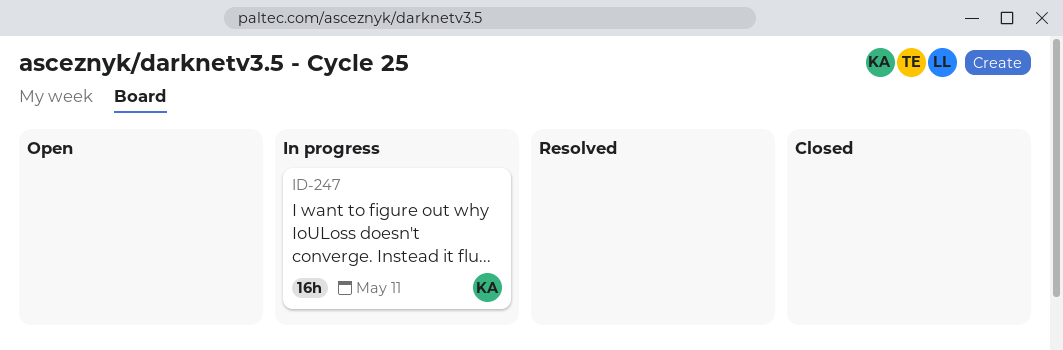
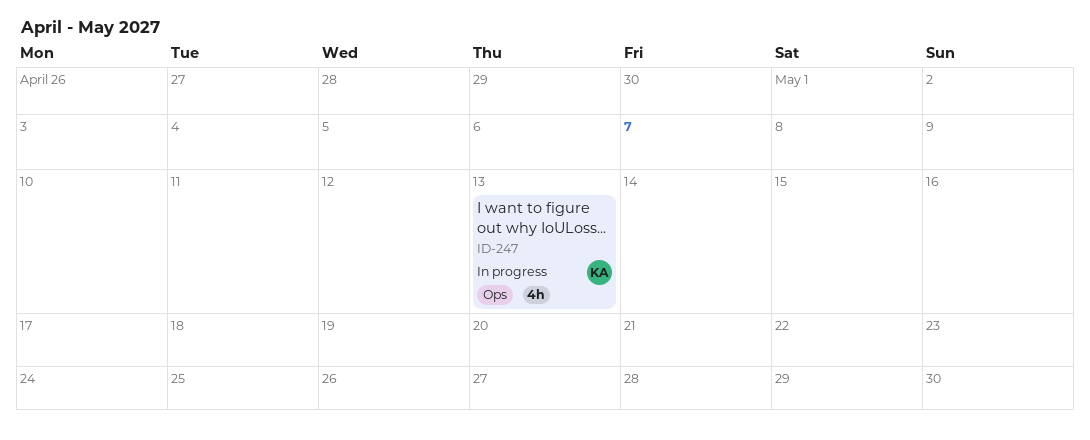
ID-247, estimate: 16h -> 4h
ID-247, due: May 11 -> May 13

